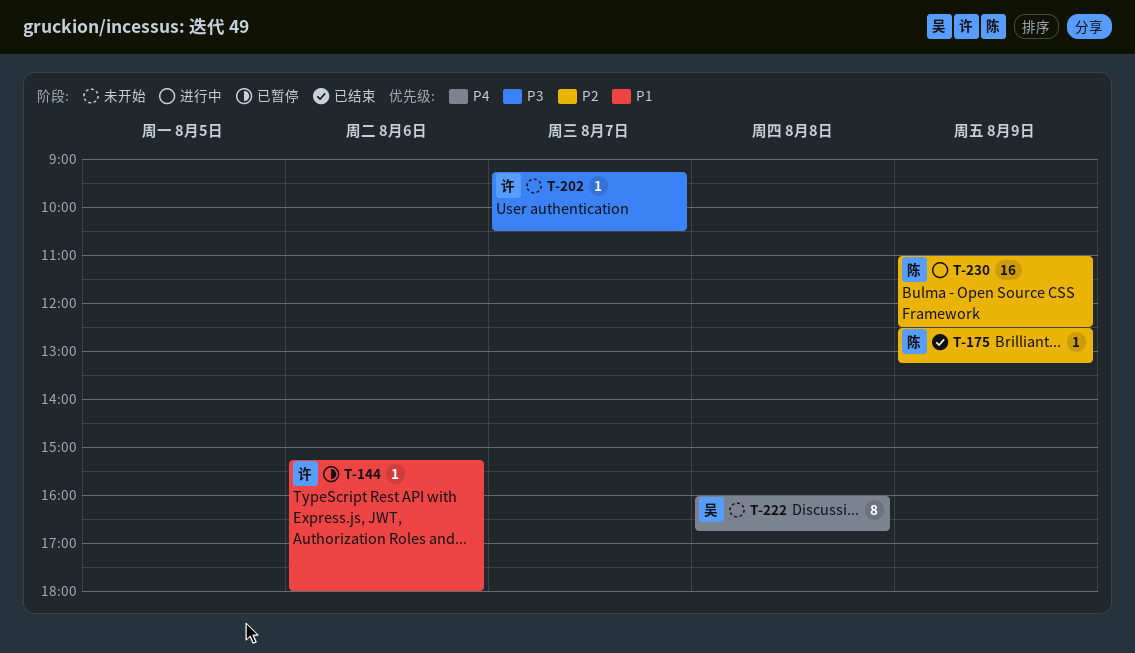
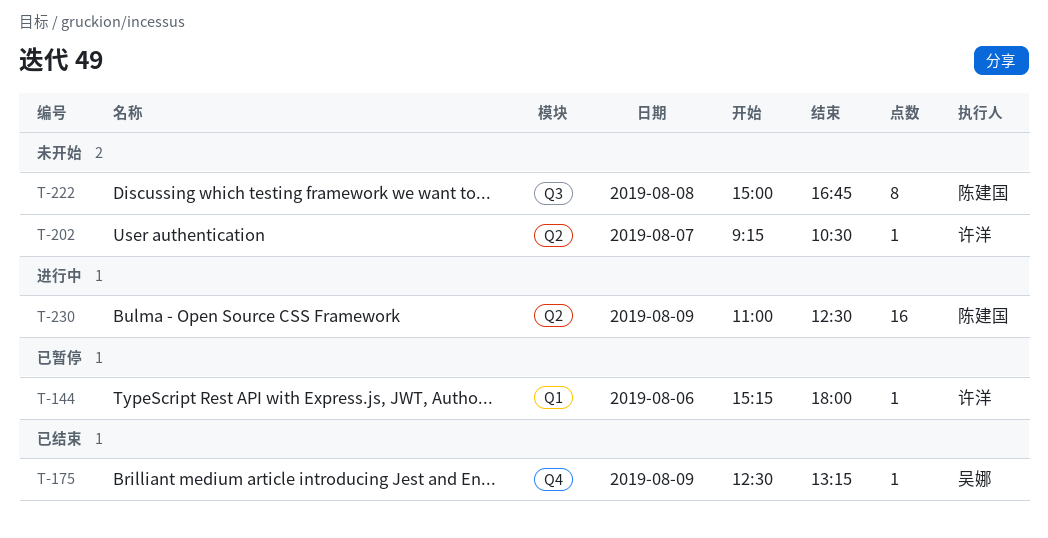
T-175, owner: 陈建国 -> 吴娜
T-222, owner: 吴娜 -> 陈建国
T-222, begins: 16:00 -> 15:00

